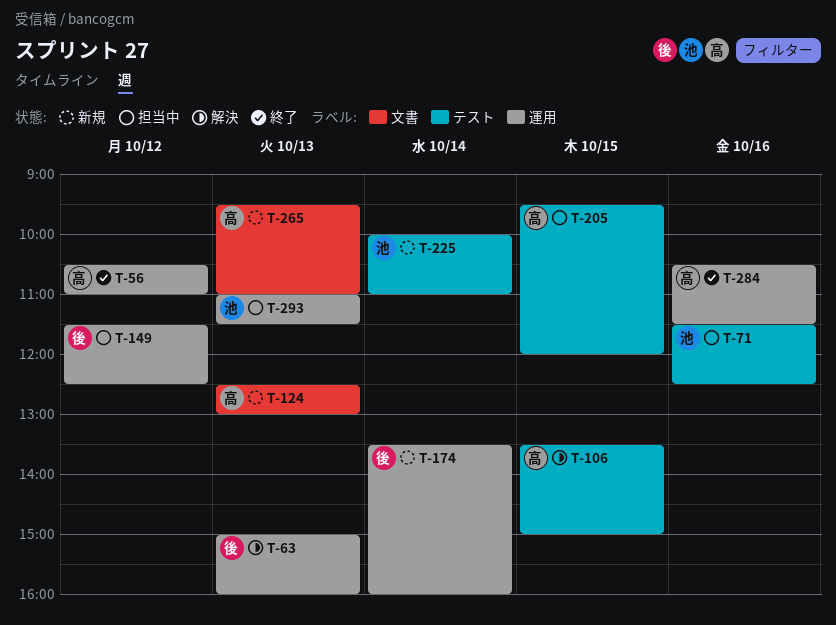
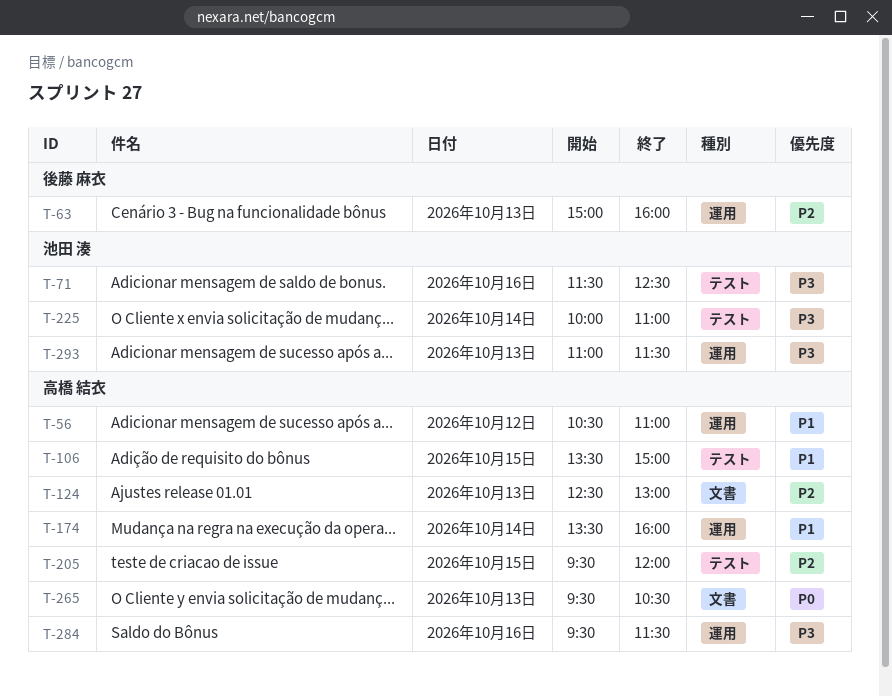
T-149: present -> none
T-174, owner: 後藤 麻衣 -> 高橋 結衣
T-265, ends: 11:00 -> 10:30
T-284, begins: 10:30 -> 09:30

